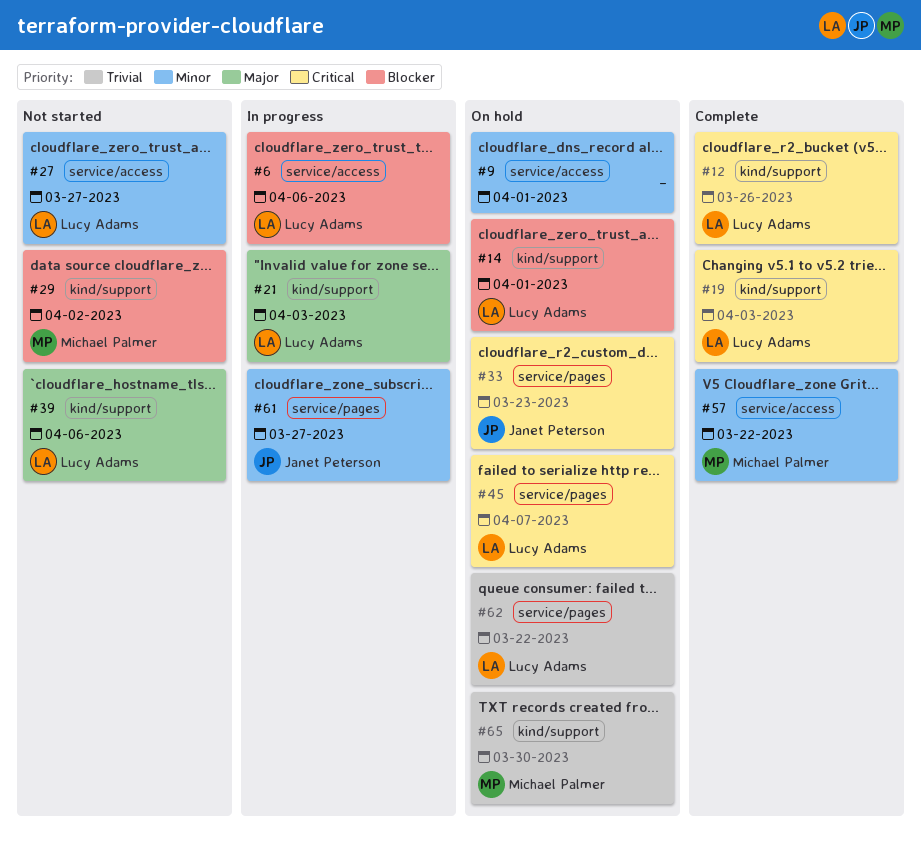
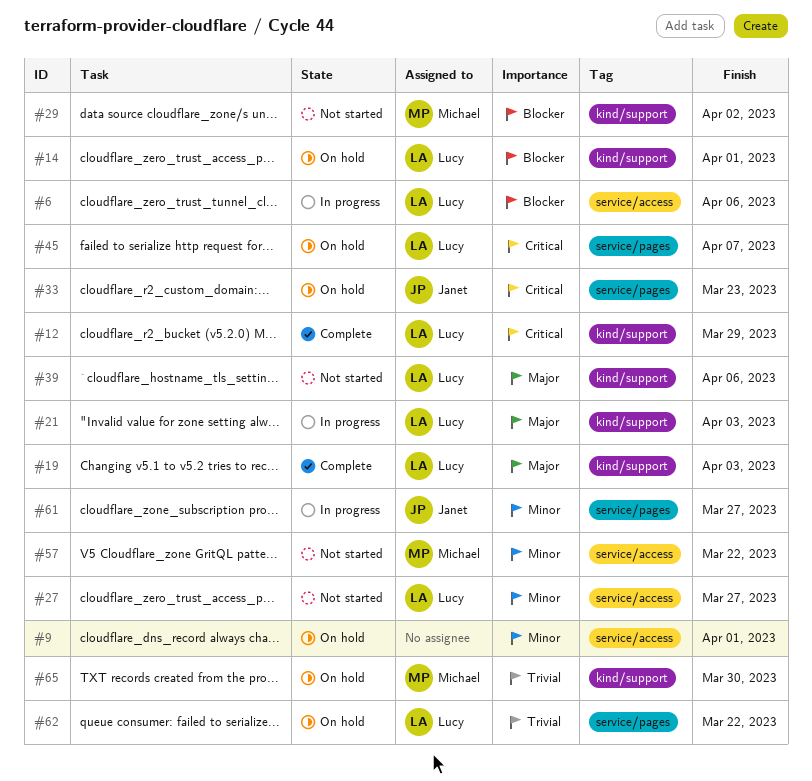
#12, due: Mar 26 -> Mar 29
#19, priority: Critical -> Major
#57, status: Complete -> Not started

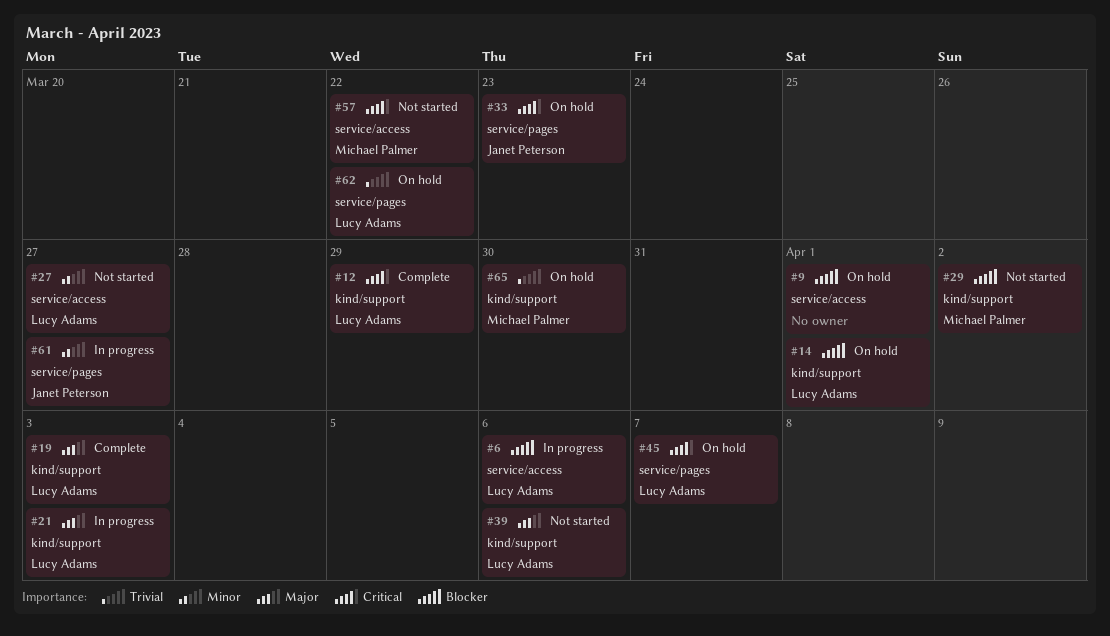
#9, priority: Minor -> Blocker
#57, priority: Minor -> Critical

